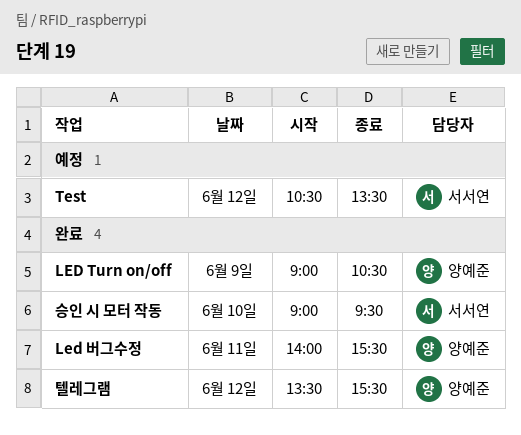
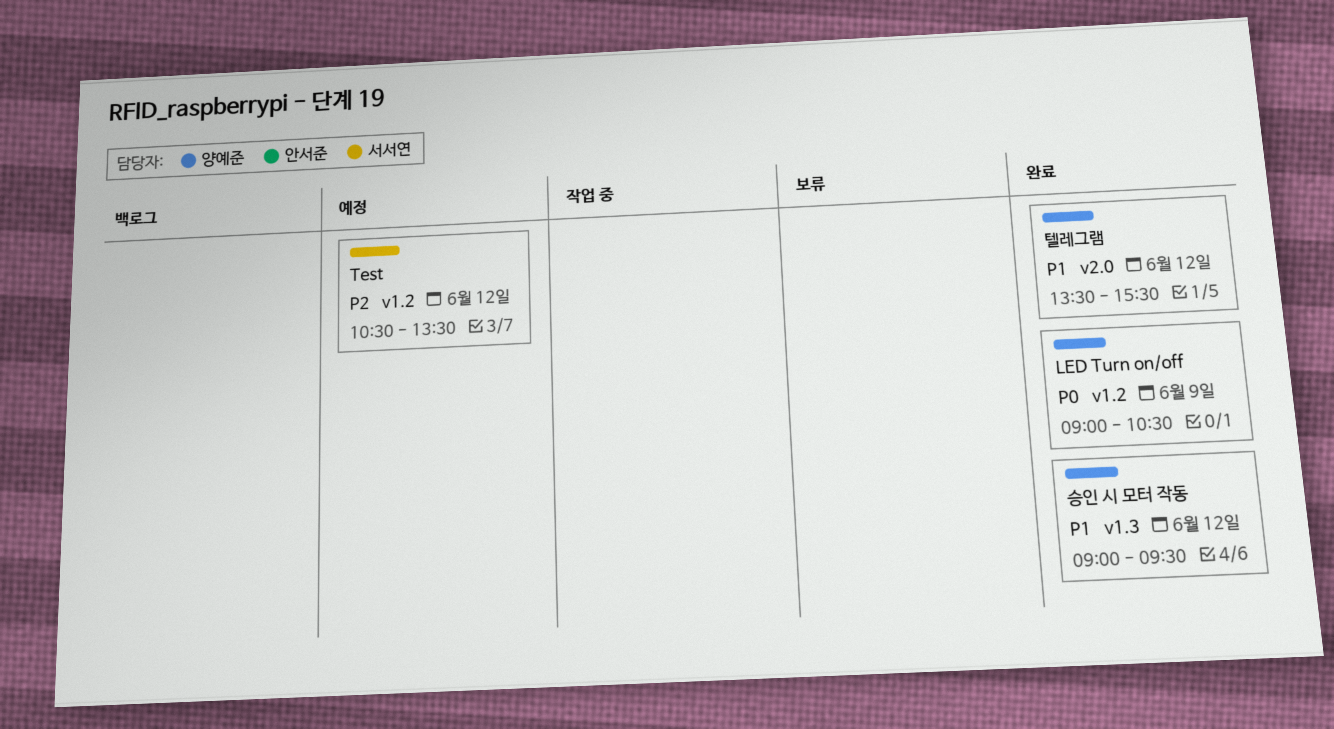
Led 버그수정: present -> none
승인 시 모터 작동, owner: 서서연 -> 양예준
승인 시 모터 작동, day: Jun 10 -> Jun 12

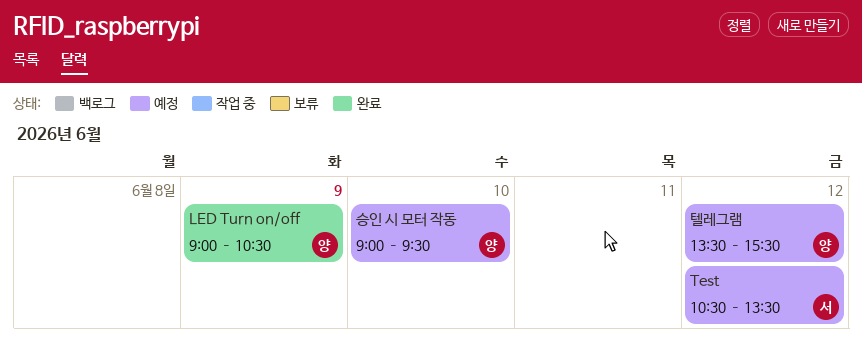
승인 시 모터 작동, status: 완료 -> 예정
승인 시 모터 작동, day: Jun 12 -> Jun 10
텔레그램, status: 완료 -> 예정

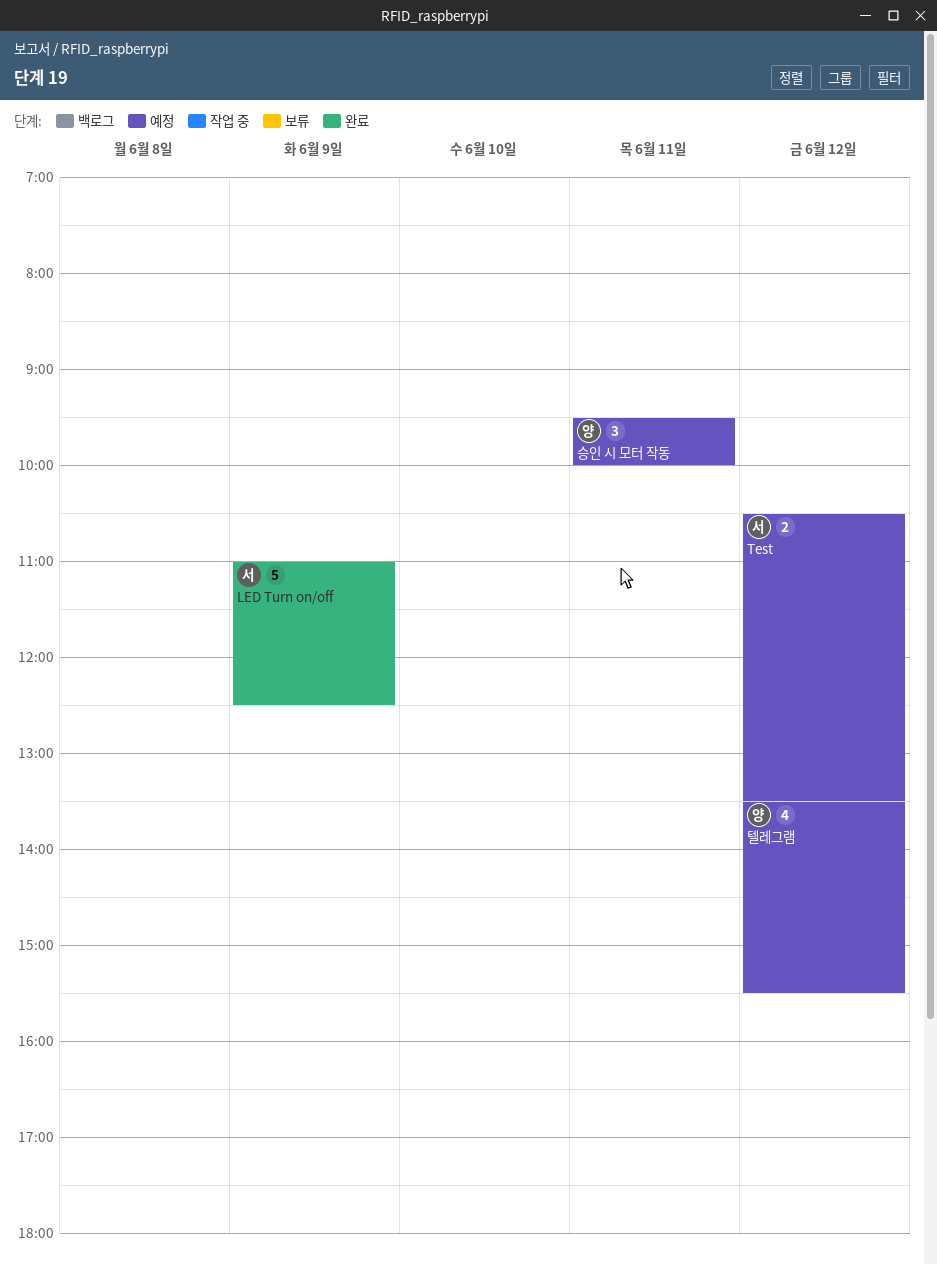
LED Turn on/off, owner: 양 -> 서
LED Turn on/off, begins: 09:00 -> 11:00
LED Turn on/off, ends: 10:30 -> 12:30
승인 시 모터 작동, day: Jun 10 -> Jun 11
승인 시 모터 작동, begins: 09:00 -> 09:30
승인 시 모터 작동, ends: 09:30 -> 10:00

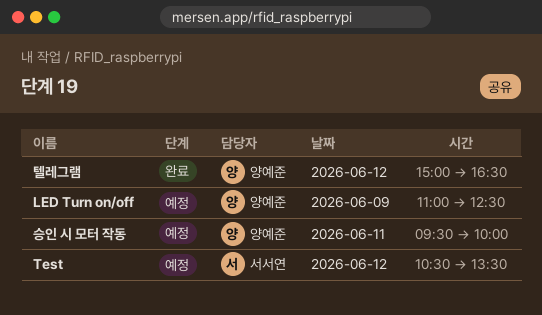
LED Turn on/off, status: 완료 -> 예정
LED Turn on/off, owner: 서서연 -> 양예준
텔레그램, status: 예정 -> 완료
텔레그램, begins: 13:30 -> 15:00
텔레그램, ends: 15:30 -> 16:30

